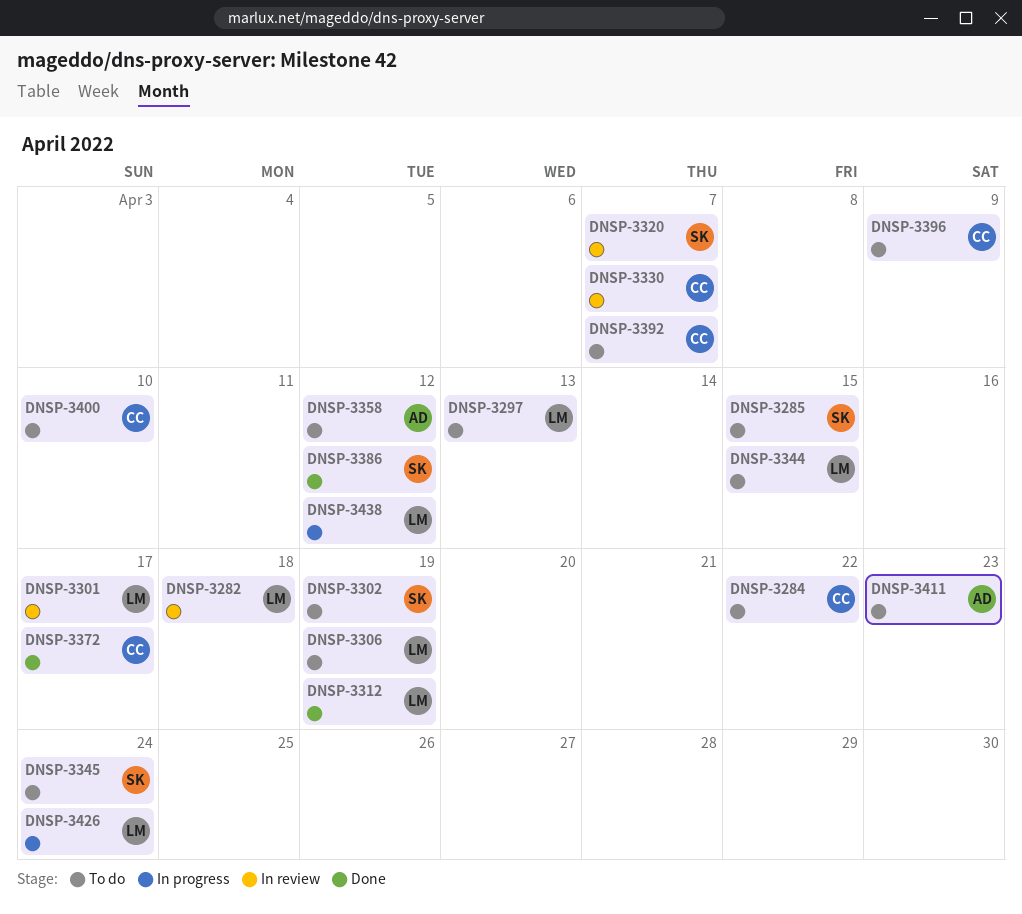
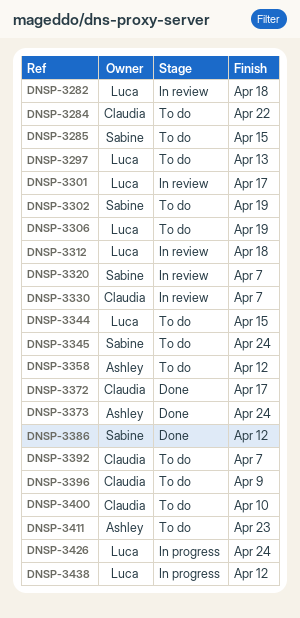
DNSP-3312, status: Done -> In review
DNSP-3312, due: Apr 19 -> Apr 18
DNSP-3373: none -> present

